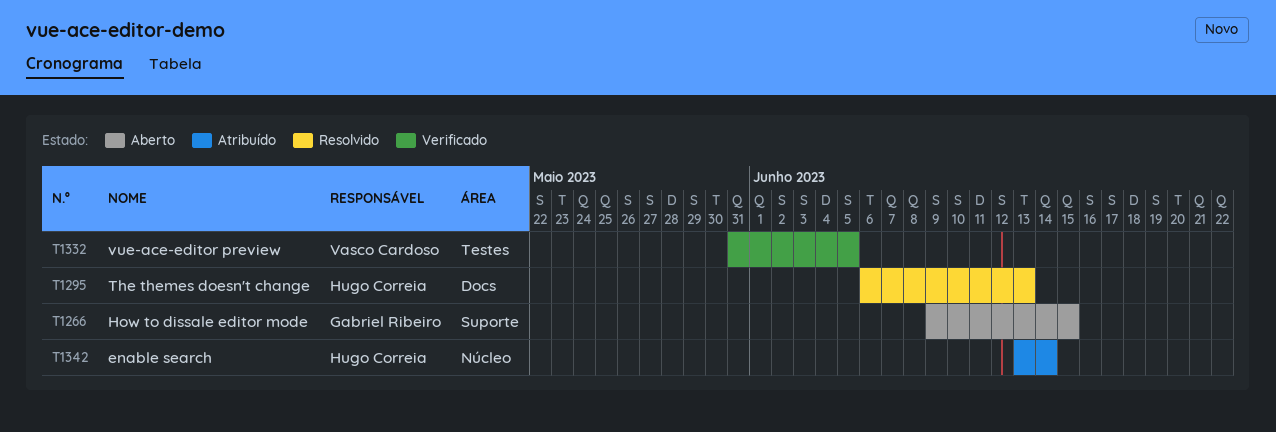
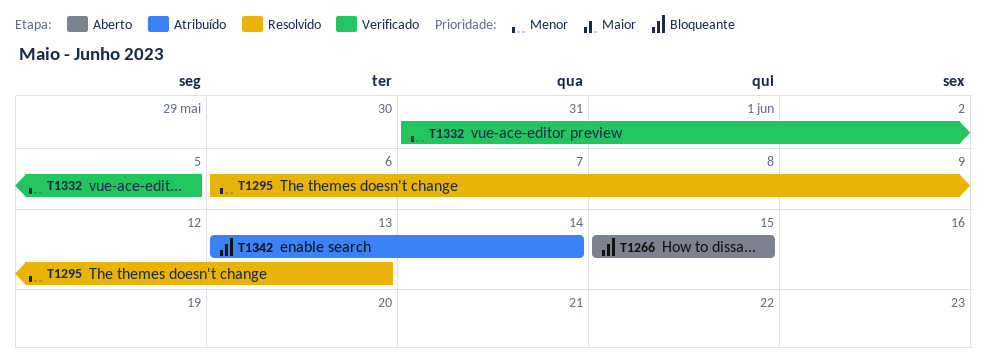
T1266, start: Jun 9 -> Jun 15

